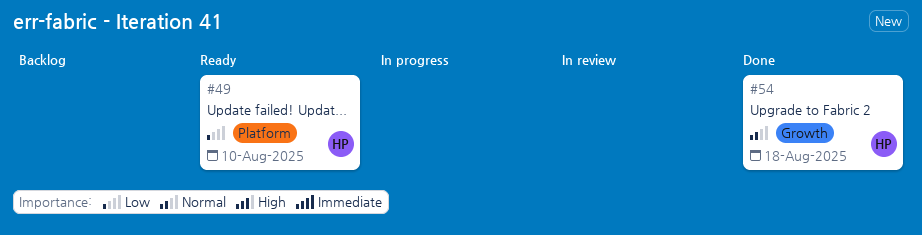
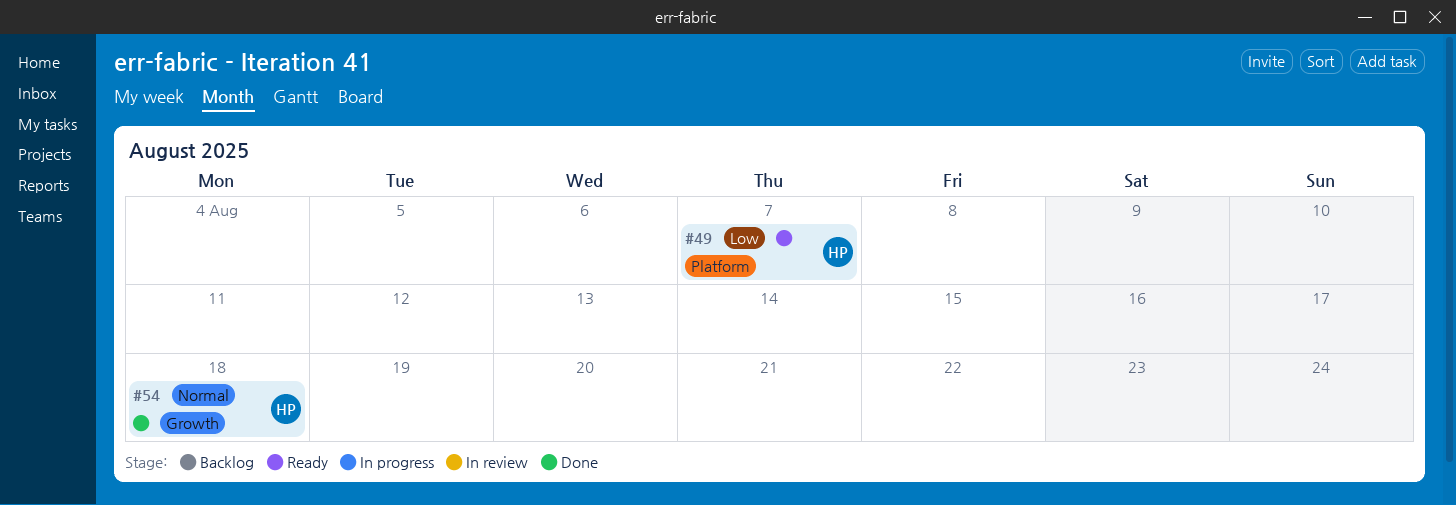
#49, due: Aug 10 -> Aug 7

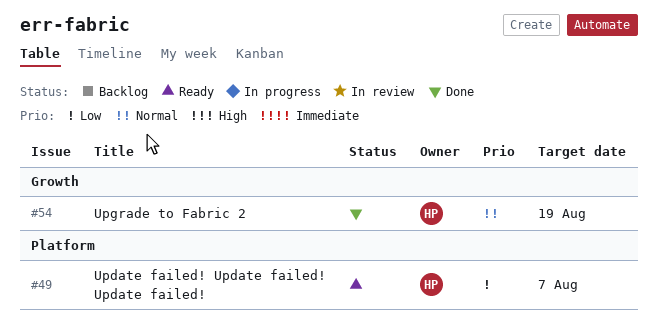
#54, due: Aug 18 -> Aug 19

